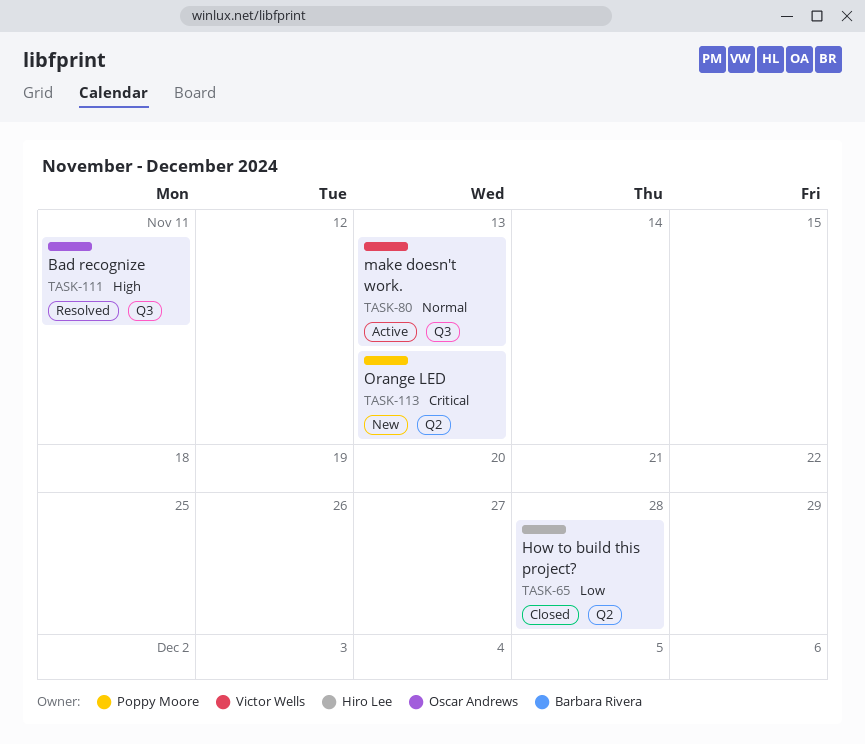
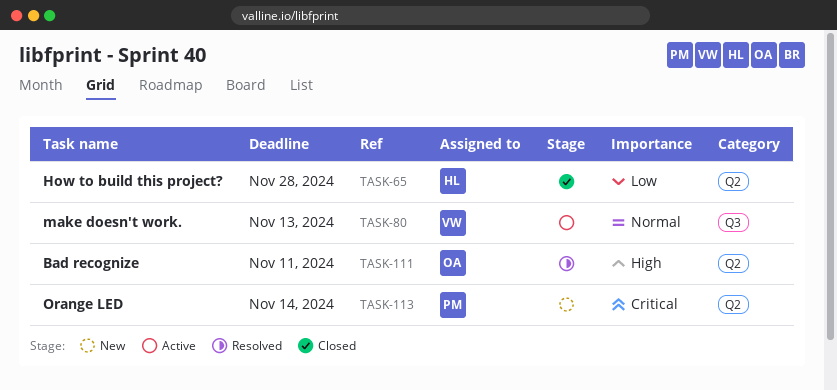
TASK-111, label: Q3 -> Q2
TASK-113, due: Nov 13 -> Nov 14

